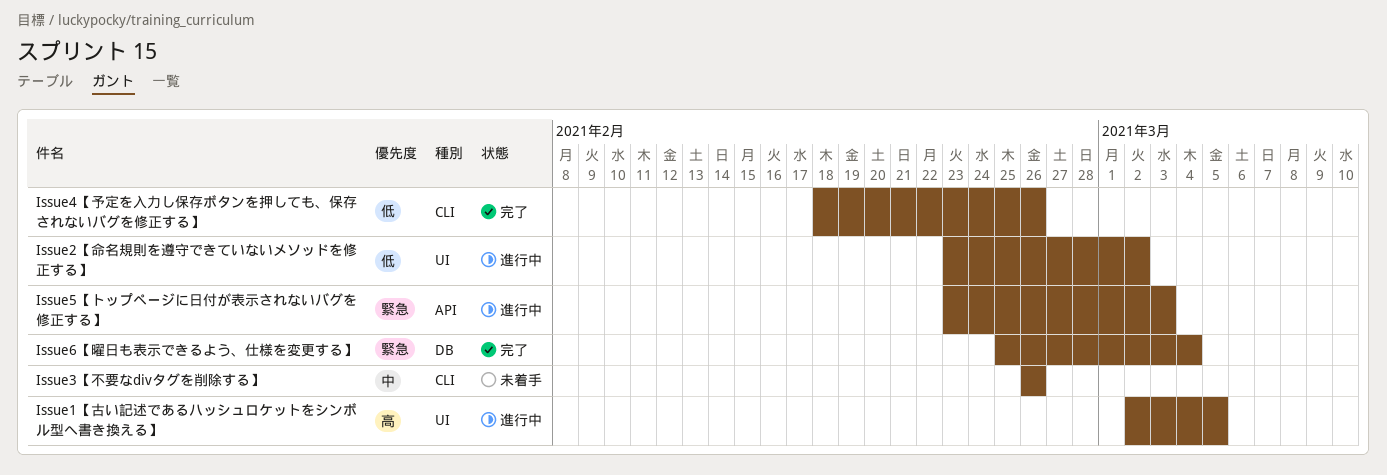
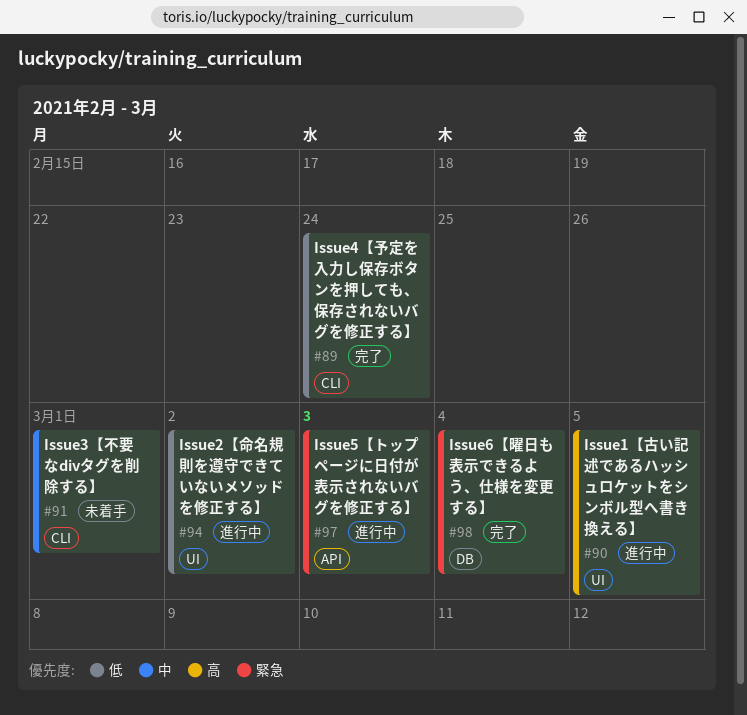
Issue3【不要なdivタグを削除する】, due: Feb 26 -> Mar 1
Issue4【予定を入力し保存ボタンを押しても、保存されないバグを修正する】, due: Feb 26 -> Feb 24

